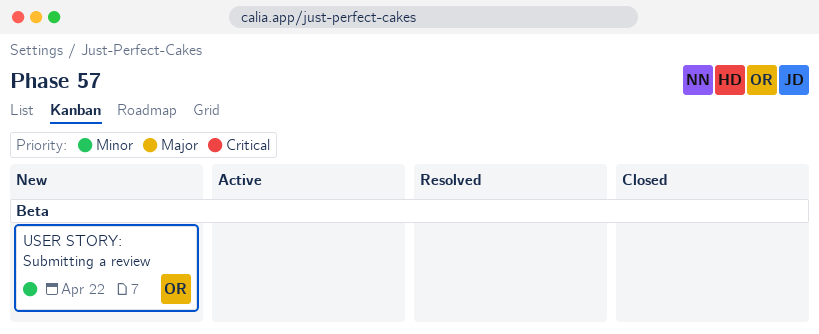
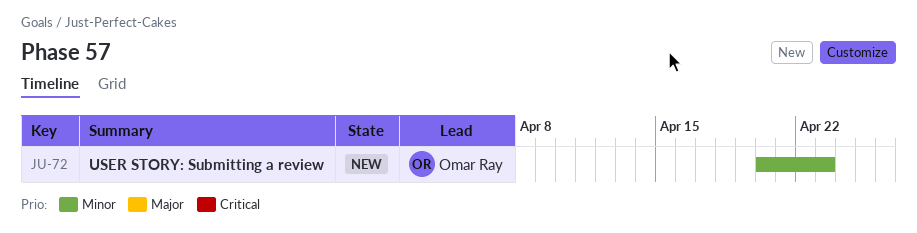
USER STORY: Submitting a review, due: Apr 22 -> Apr 23

